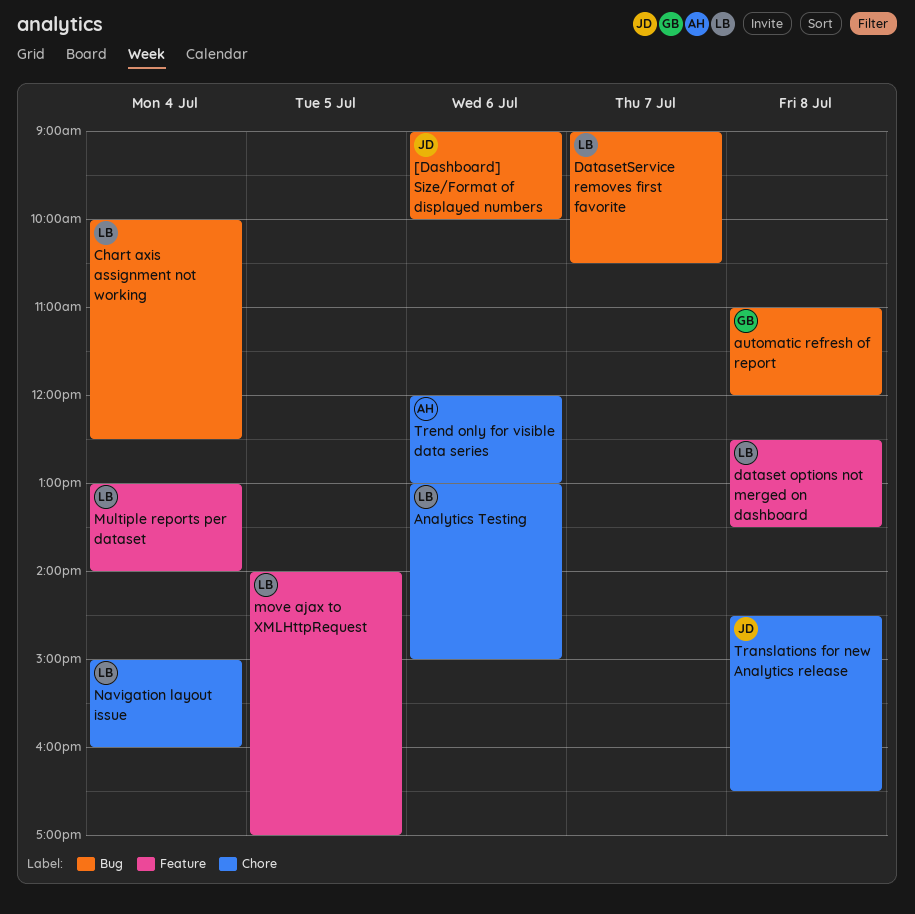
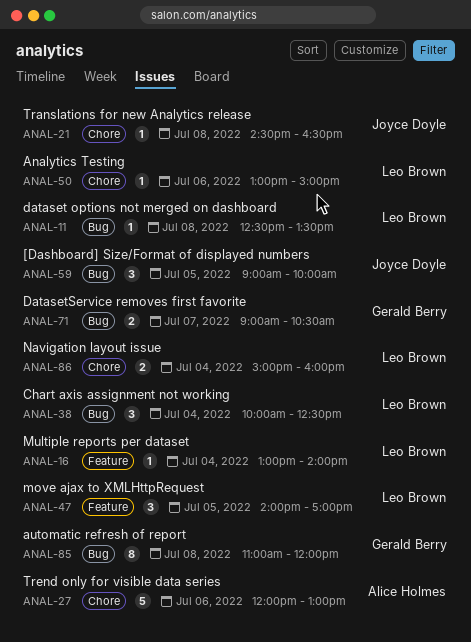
[Dashboard] Size/Format of displayed numbers, day: Jul 6 -> Jul 5
dataset options not merged on dashboard, label: Feature -> Bug
DatasetService removes first favorite, owner: Leo Brown -> Gerald Berry

